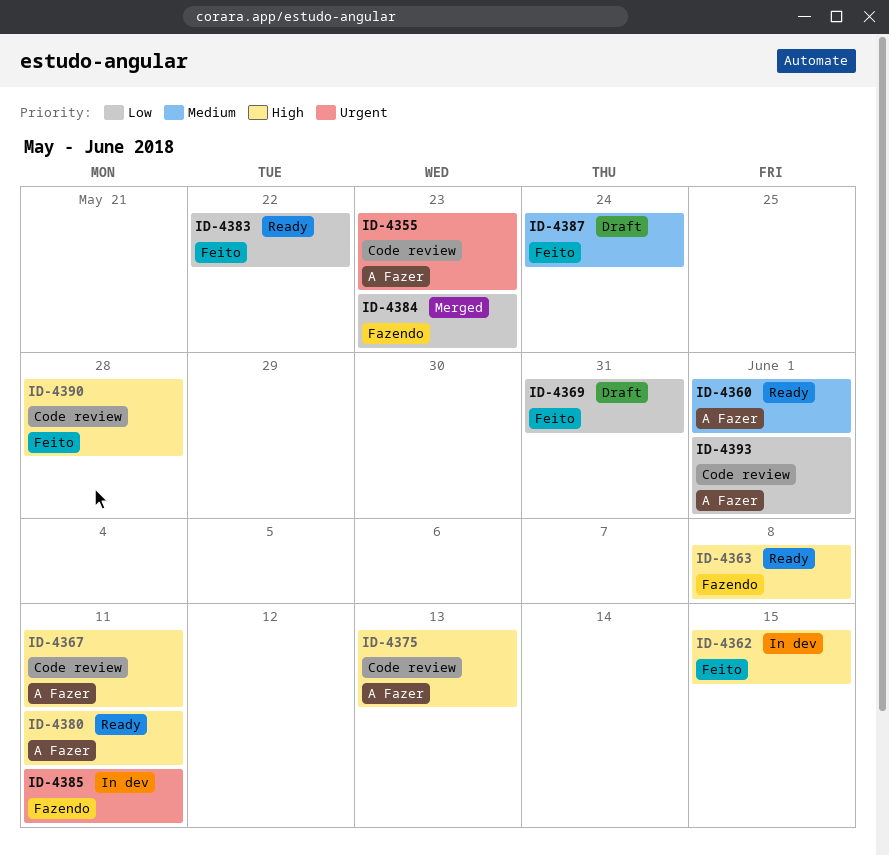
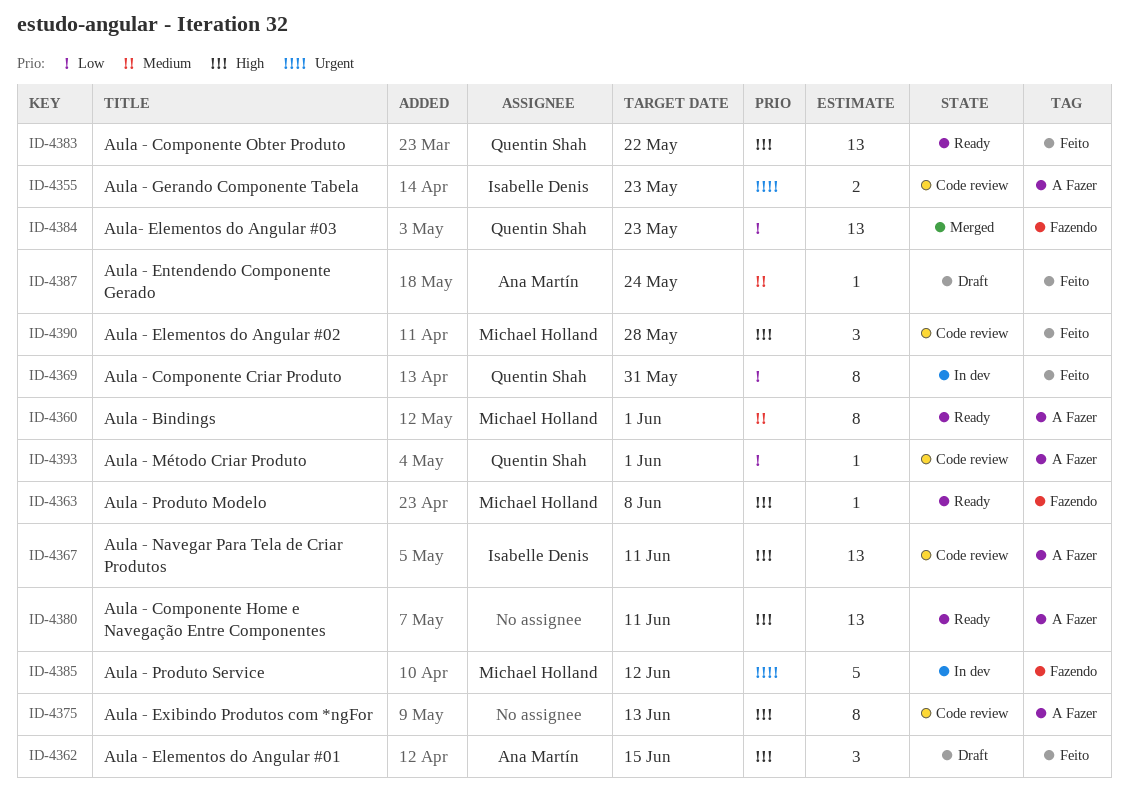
ID-4362, status: In dev -> Draft
ID-4369, status: Draft -> In dev
ID-4383, priority: Low -> High
ID-4385, due: Jun 11 -> Jun 12

